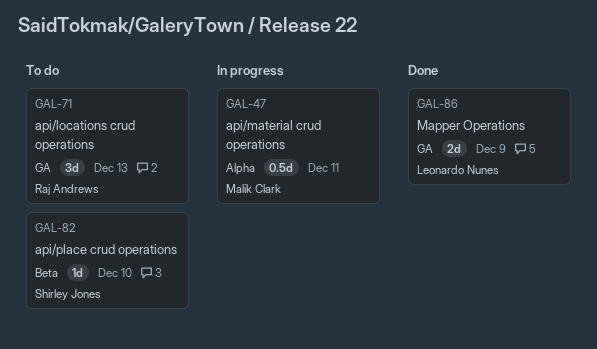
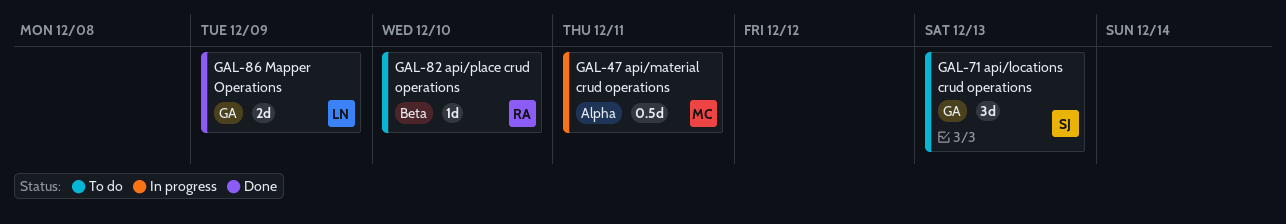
GAL-71, owner: Raj Andrews -> Shirley Jones
GAL-82, owner: Shirley Jones -> Raj Andrews

